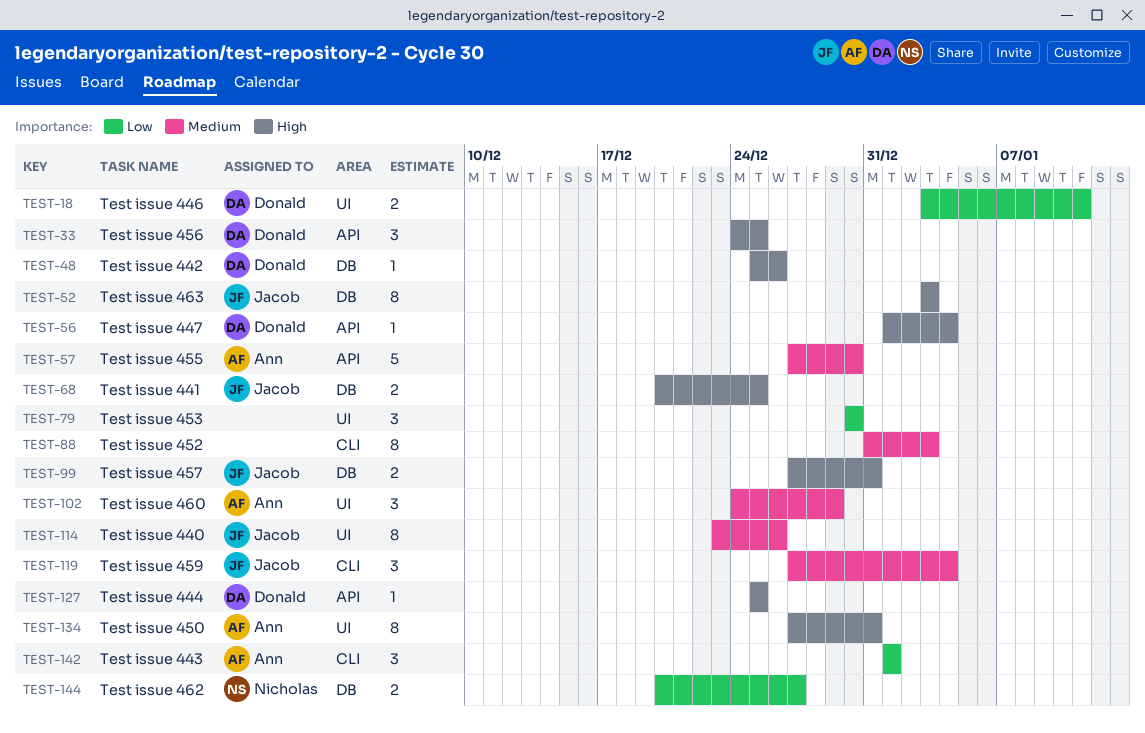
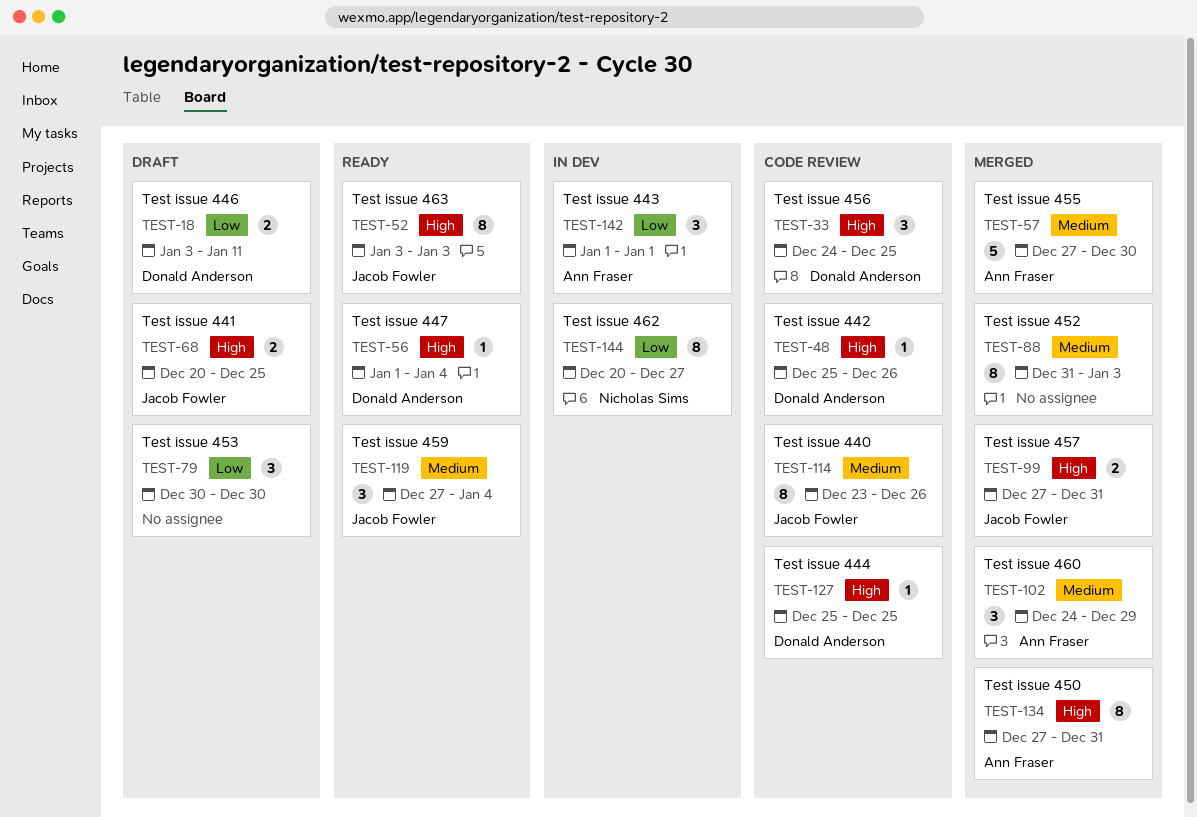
TEST-144, estimate: 2 -> 8

